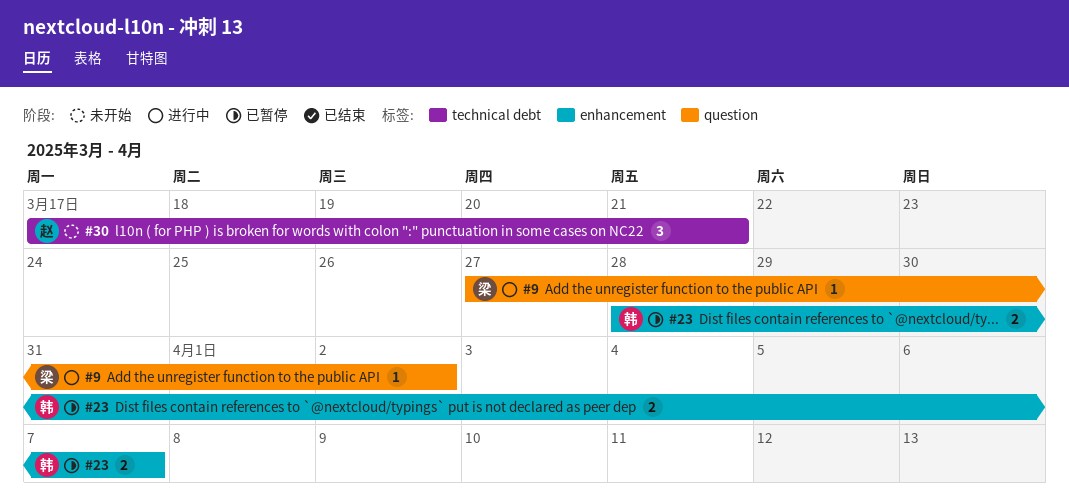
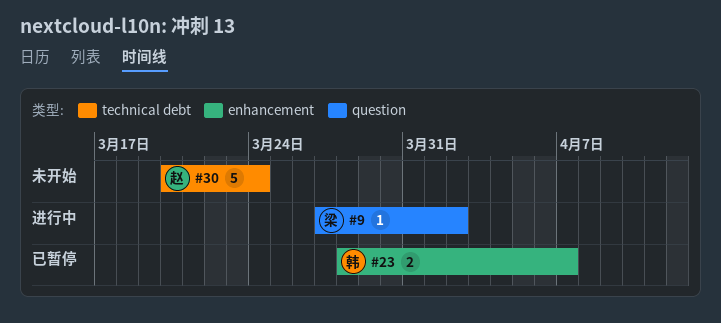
#30, estimate: 3 -> 5
#30, start: Mar 17 -> Mar 20
#30, due: Mar 21 -> Mar 24

